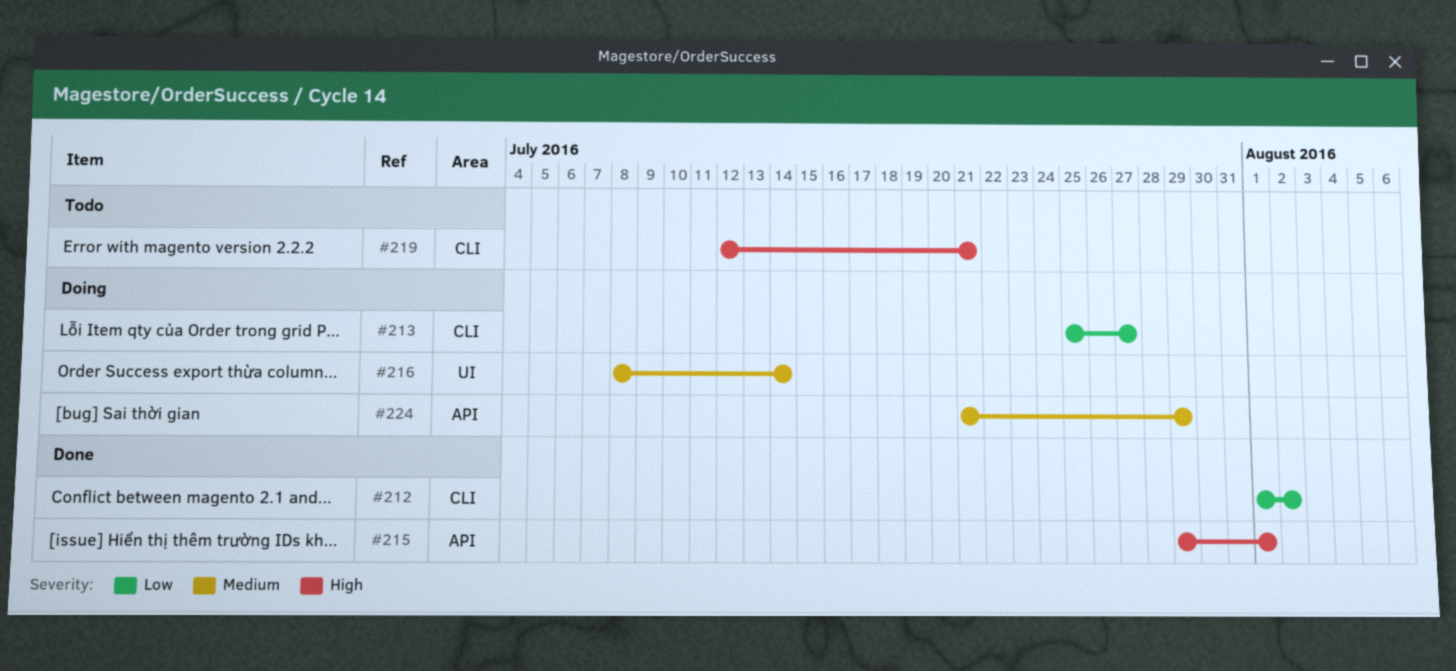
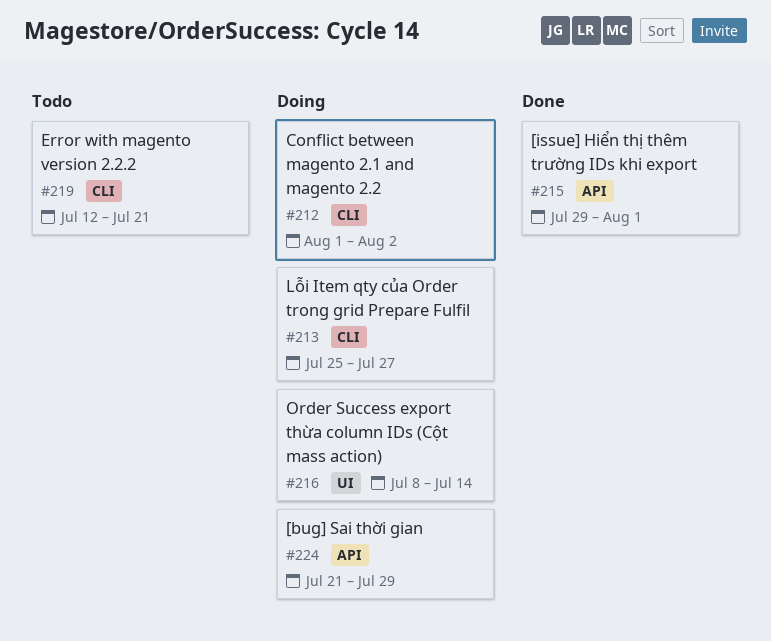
#212, status: Done -> Doing

